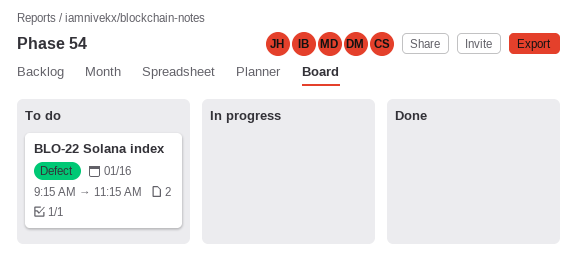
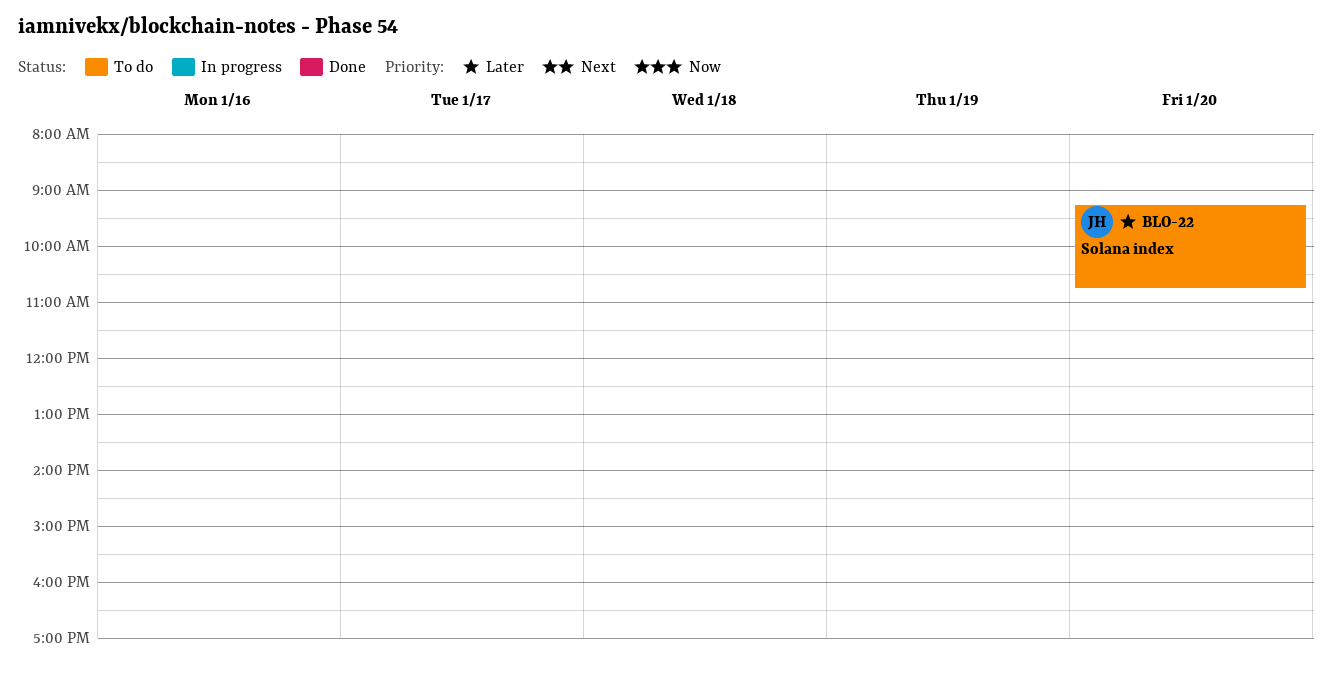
BLO-22, day: Jan 16 -> Jan 20
BLO-22, ends: 11:15 -> 10:45

